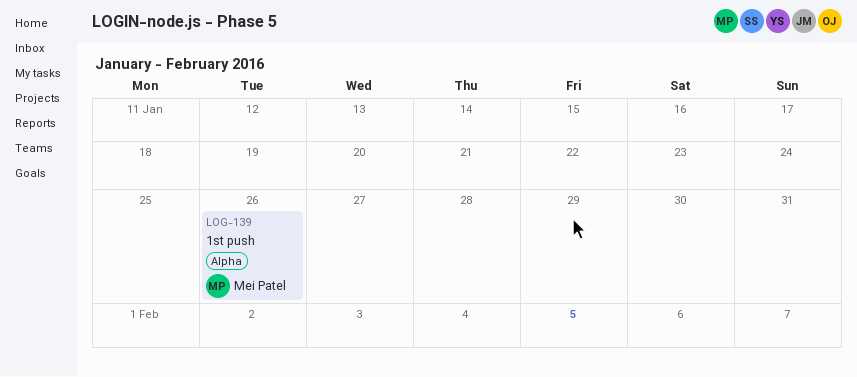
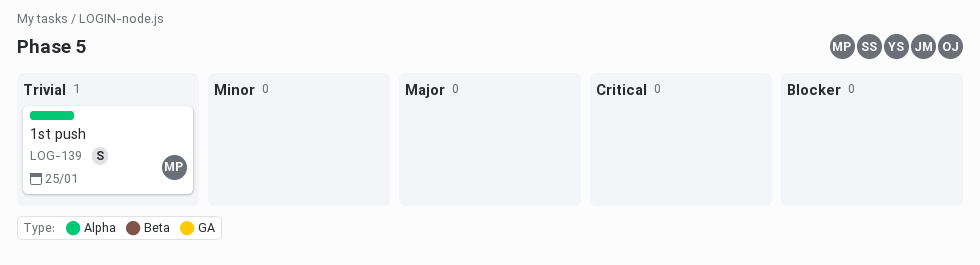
LOG-139, due: Jan 26 -> Jan 25

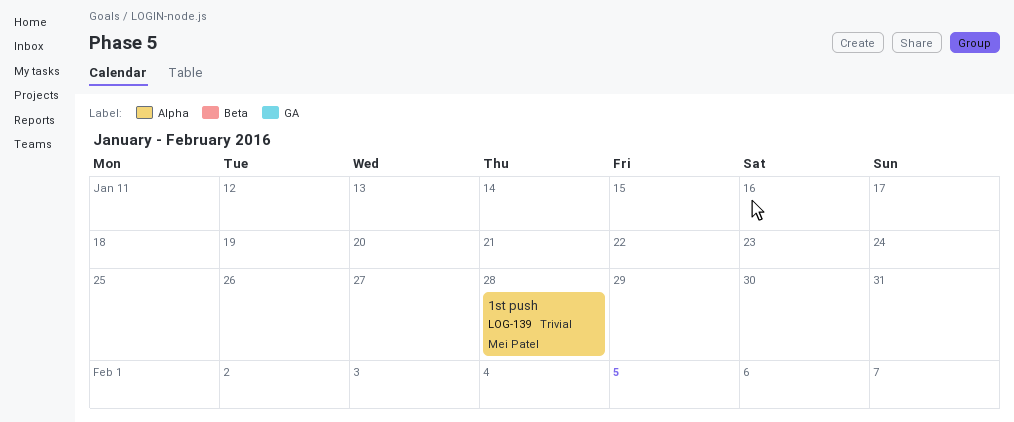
LOG-139, due: Jan 25 -> Jan 28

